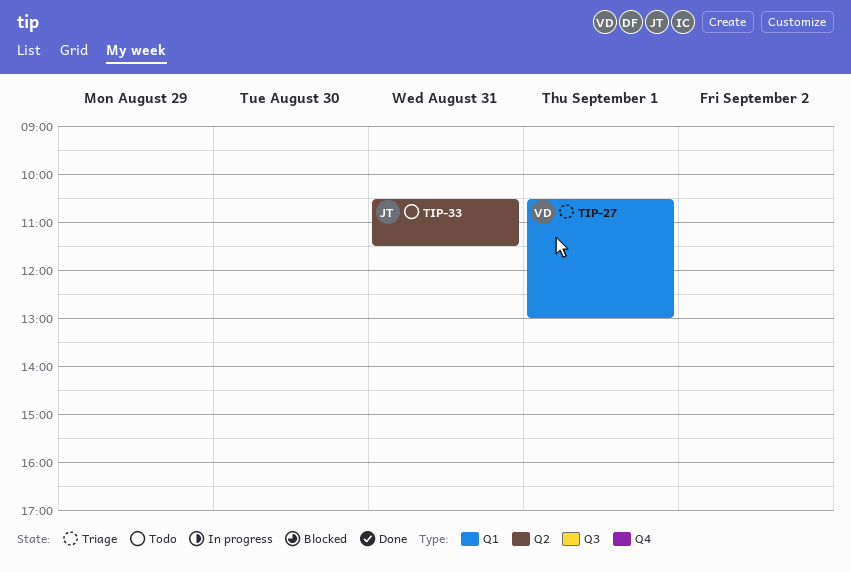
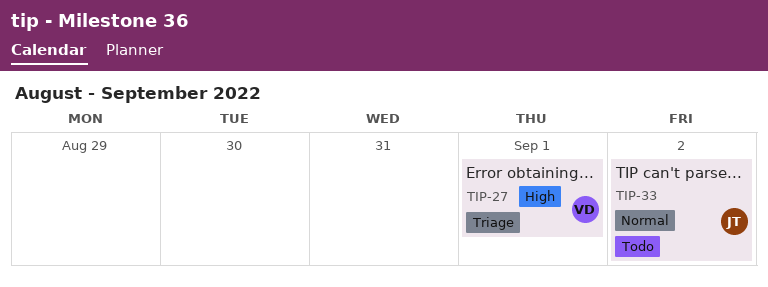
TIP-33, day: Aug 31 -> Sep 2

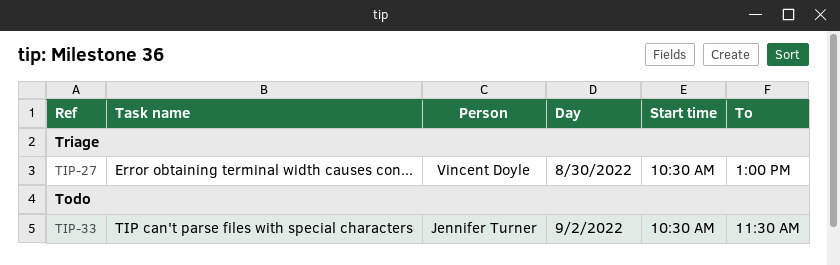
TIP-27, day: Sep 1 -> Aug 30

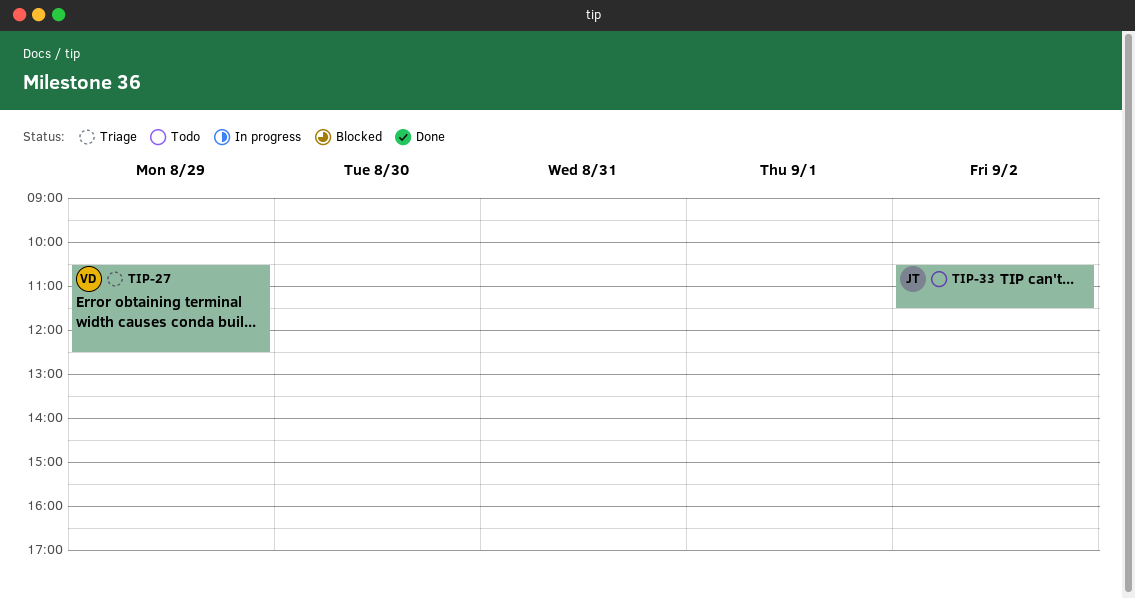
TIP-27, day: Aug 30 -> Aug 29
TIP-27, ends: 13:00 -> 12:30

